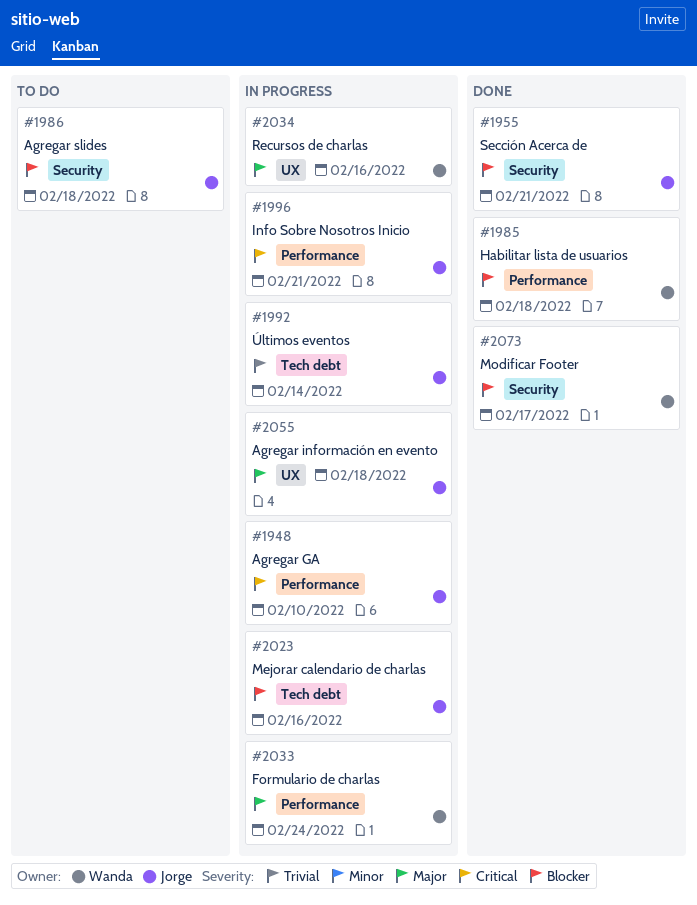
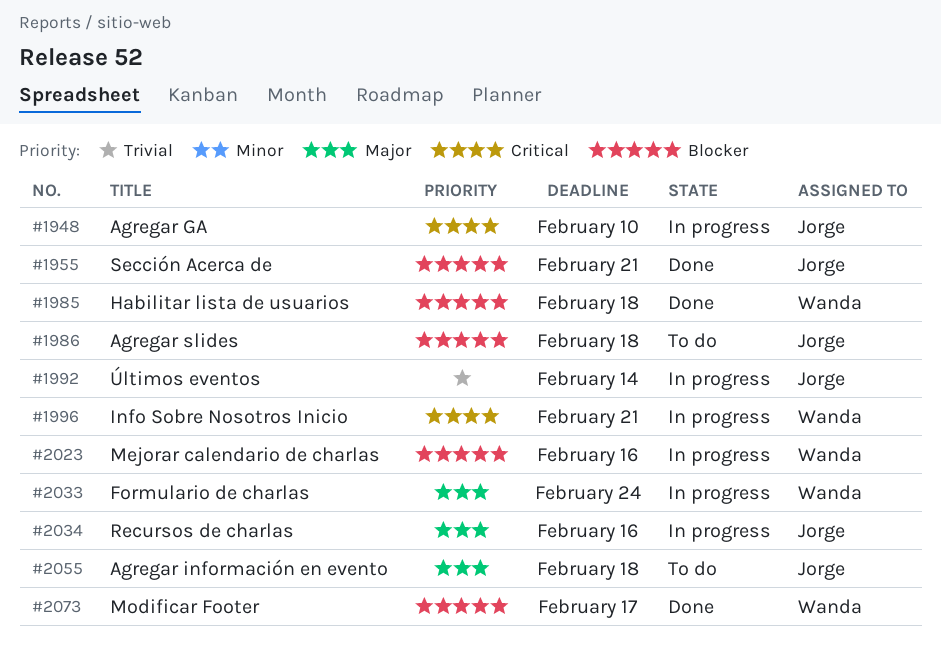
#1996, owner: Jorge -> Wanda
#2023, owner: Jorge -> Wanda
#2034, owner: Wanda -> Jorge
#2055, status: In progress -> To do

